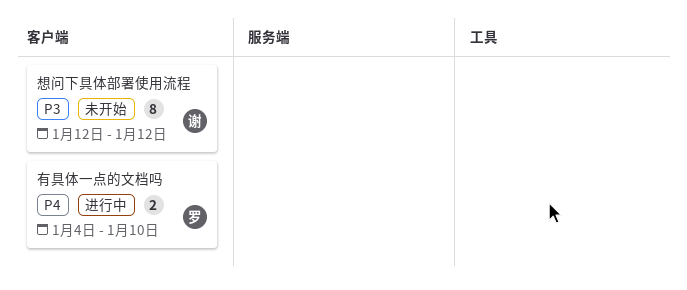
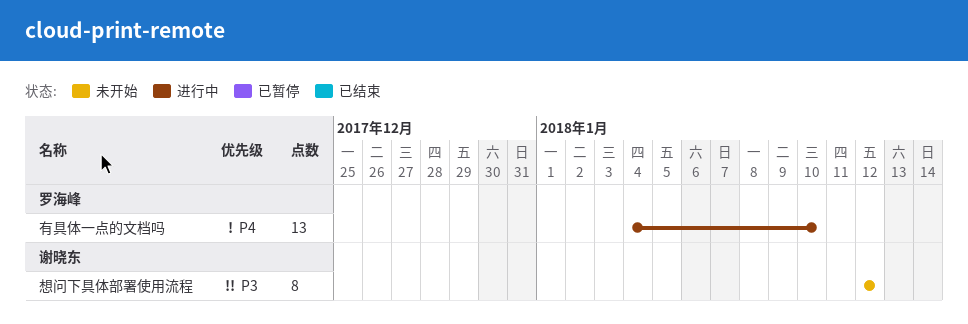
有具体一点的文档吗, estimate: 2 -> 13

